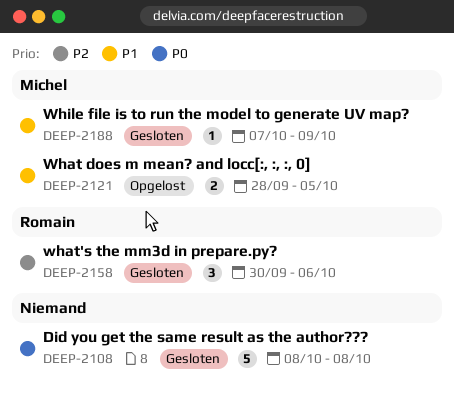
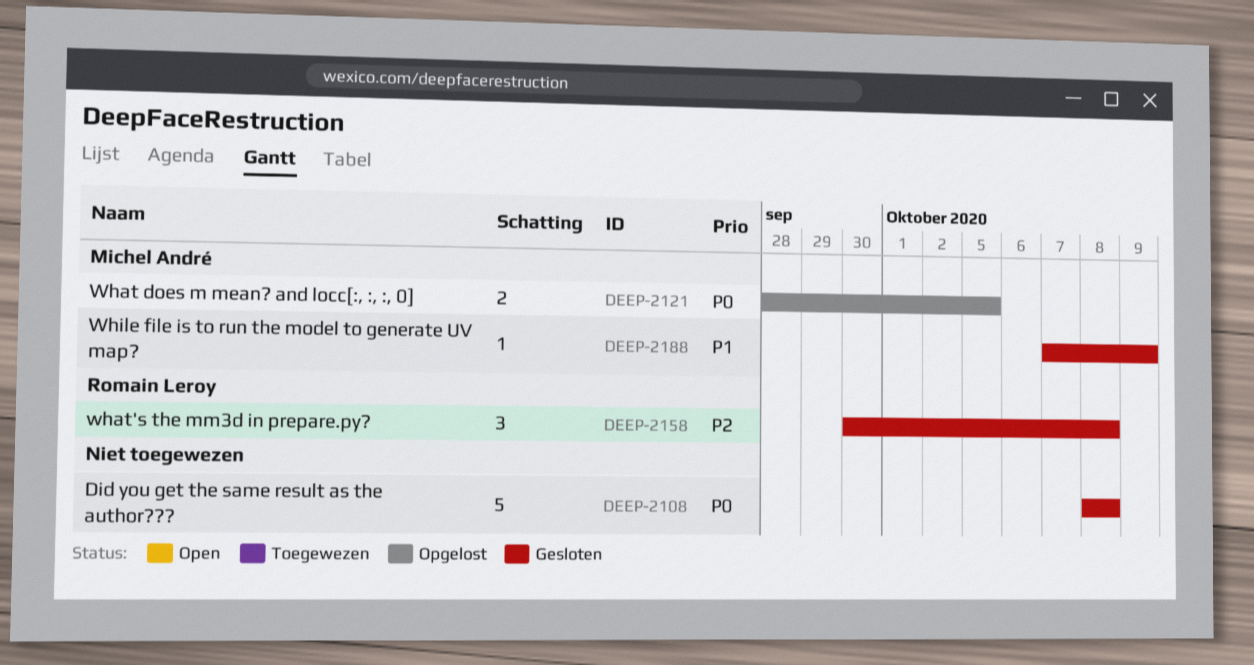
DEEP-2121, priority: P1 -> P0
DEEP-2158, due: Oct 6 -> Oct 8

